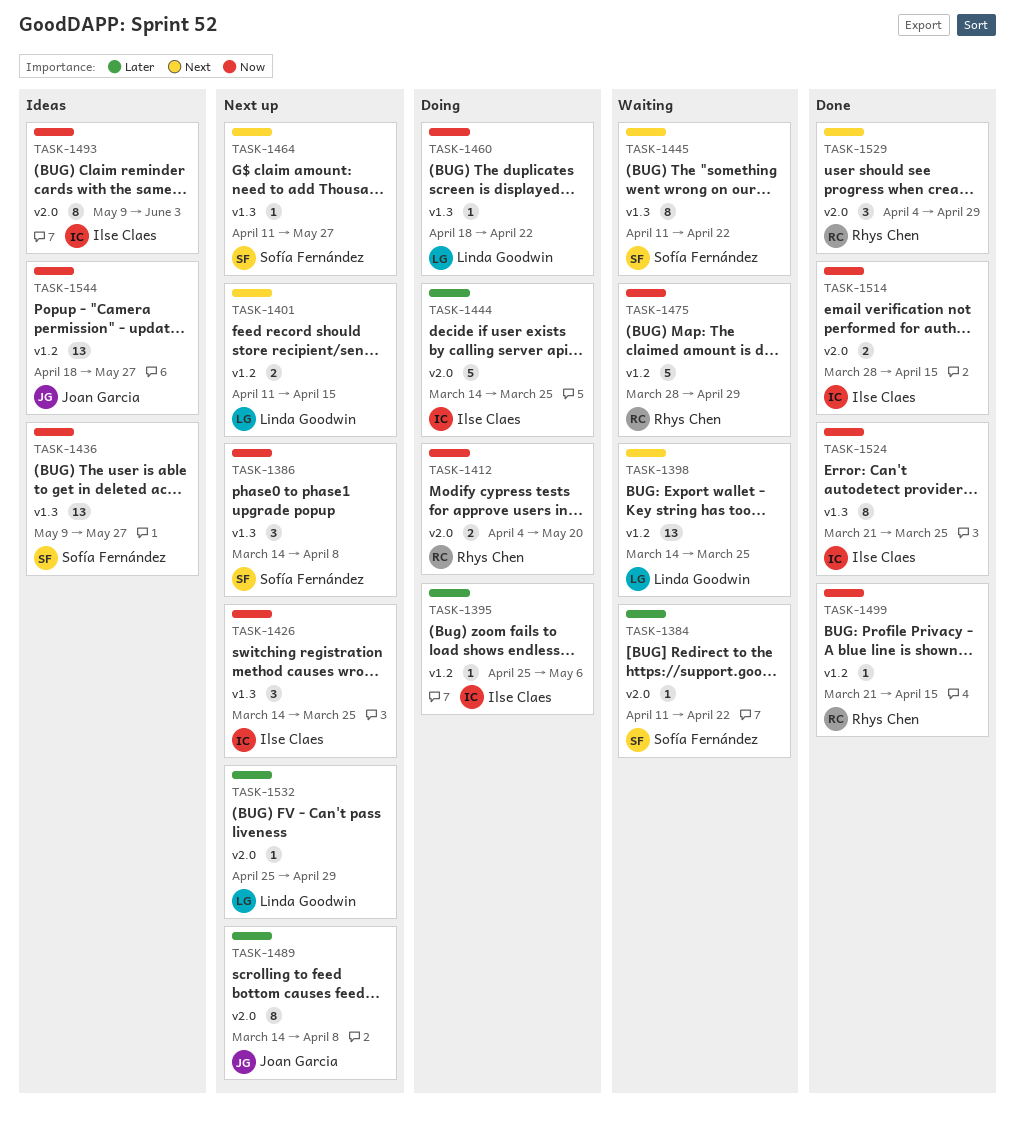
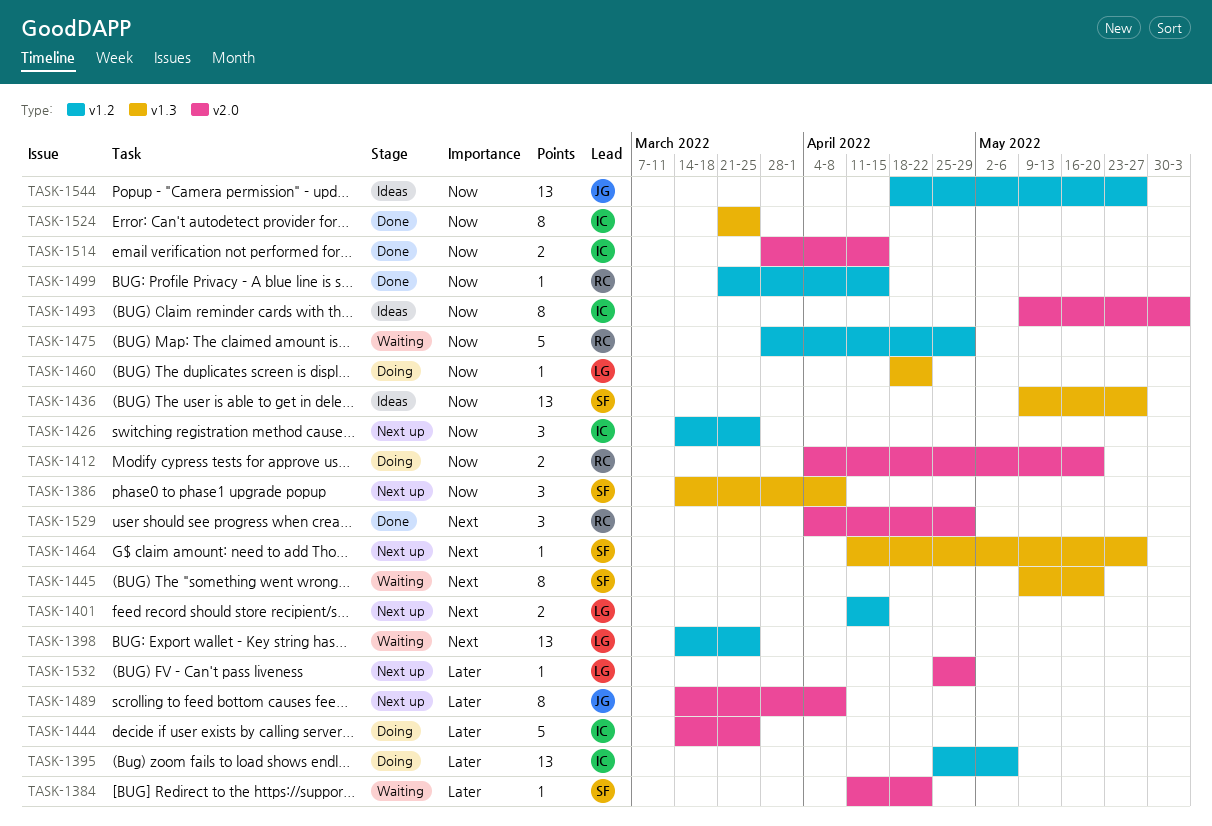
TASK-1395, estimate: 1 -> 13
TASK-1426, label: v1.3 -> v1.2
TASK-1445, start: Apr 11 -> May 9
TASK-1445, due: Apr 22 -> May 20

